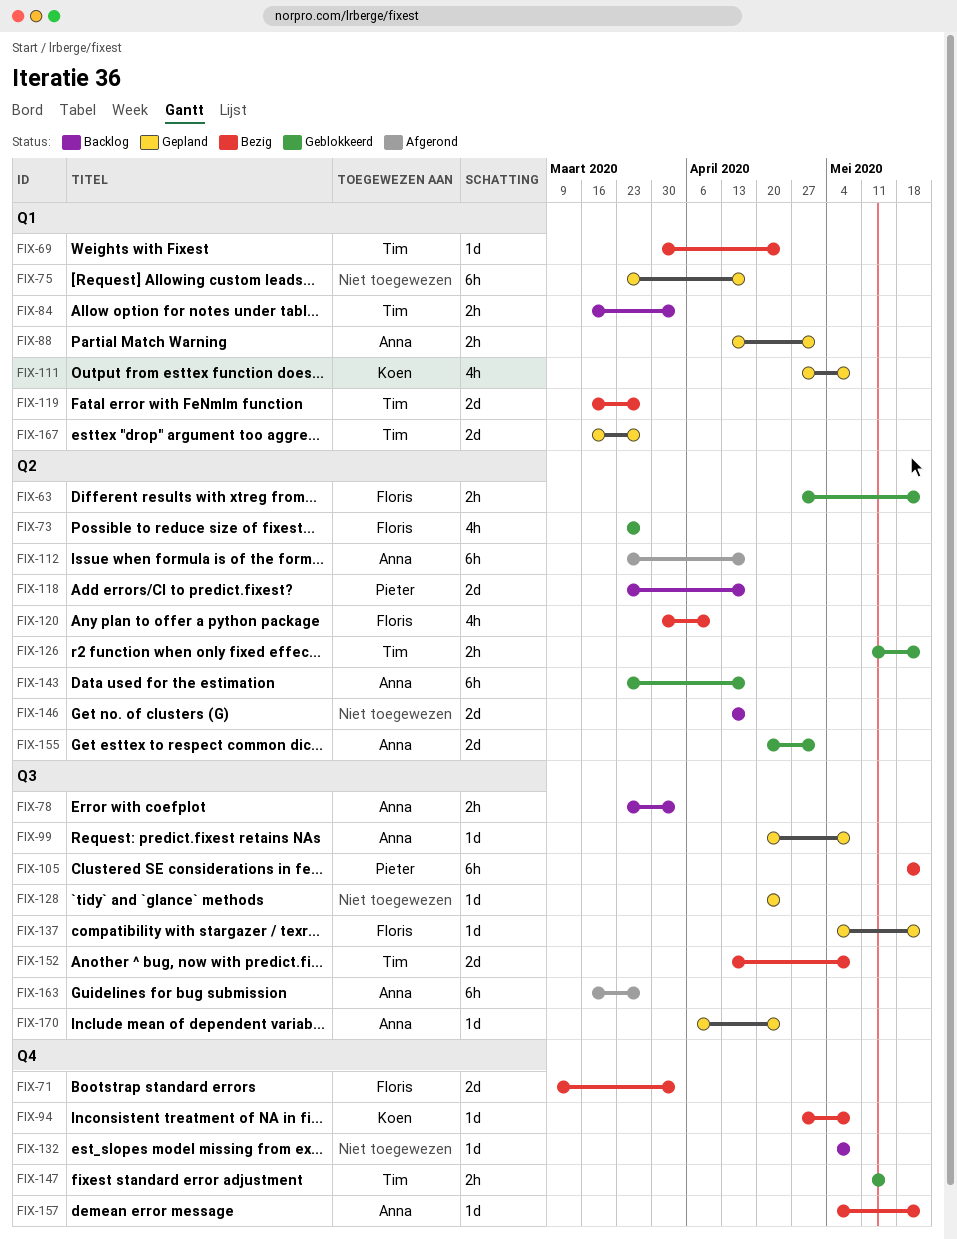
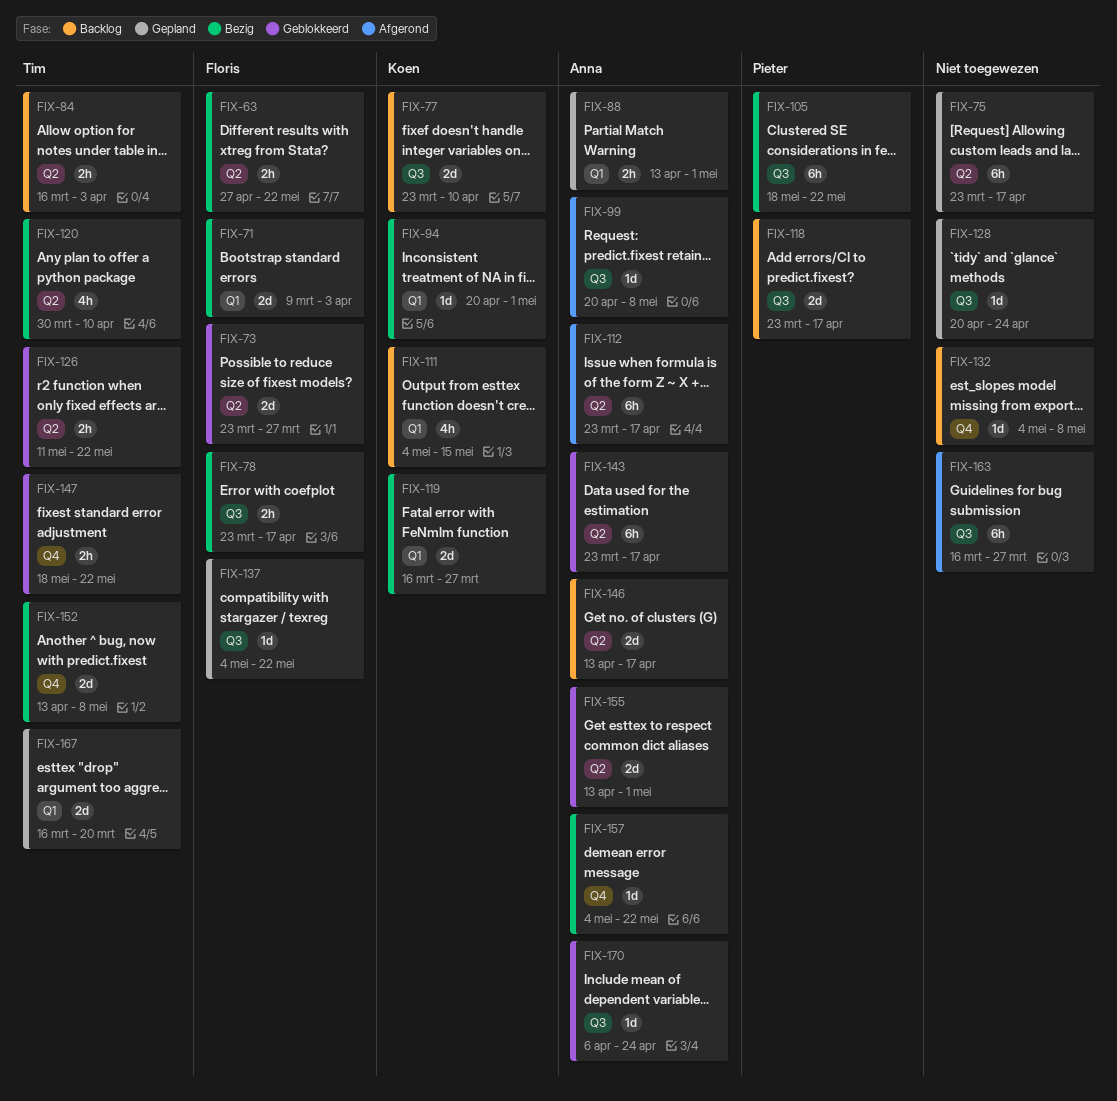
FIX-63, status: Geblokkeerd -> Bezig
FIX-69: present -> none
FIX-71, label: Q4 -> Q1
FIX-73, estimate: 4h -> 2d
FIX-75, label: Q1 -> Q2
FIX-77: none -> present
FIX-78, status: Backlog -> Bezig
FIX-78, owner: Anna -> Floris
FIX-78, due: Apr 3 -> Apr 17
FIX-84, label: Q1 -> Q2
FIX-94, label: Q4 -> Q1
FIX-94, start: Apr 27 -> Apr 20
FIX-94, due: May 8 -> May 1
FIX-99, status: Gepland -> Afgerond
FIX-111, status: Gepland -> Backlog
FIX-111, start: Apr 27 -> May 4
FIX-111, due: May 8 -> May 15
FIX-118, label: Q2 -> Q3
FIX-119, owner: Tim -> Koen
FIX-120, owner: Floris -> Tim
FIX-146, owner: none -> Anna
FIX-147, start: May 11 -> May 18
FIX-147, due: May 15 -> May 22
FIX-152, label: Q3 -> Q4
FIX-155, start: Apr 20 -> Apr 13
FIX-163, owner: Anna -> none
FIX-167, due: Mar 27 -> Mar 20
FIX-170, status: Gepland -> Geblokkeerd

